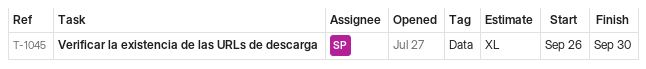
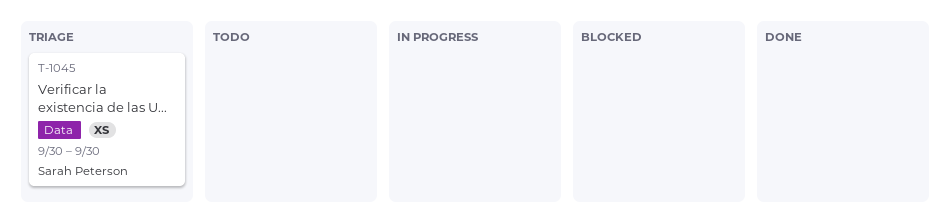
T-1045, estimate: XL -> XS
T-1045, start: Sep 26 -> Sep 30

